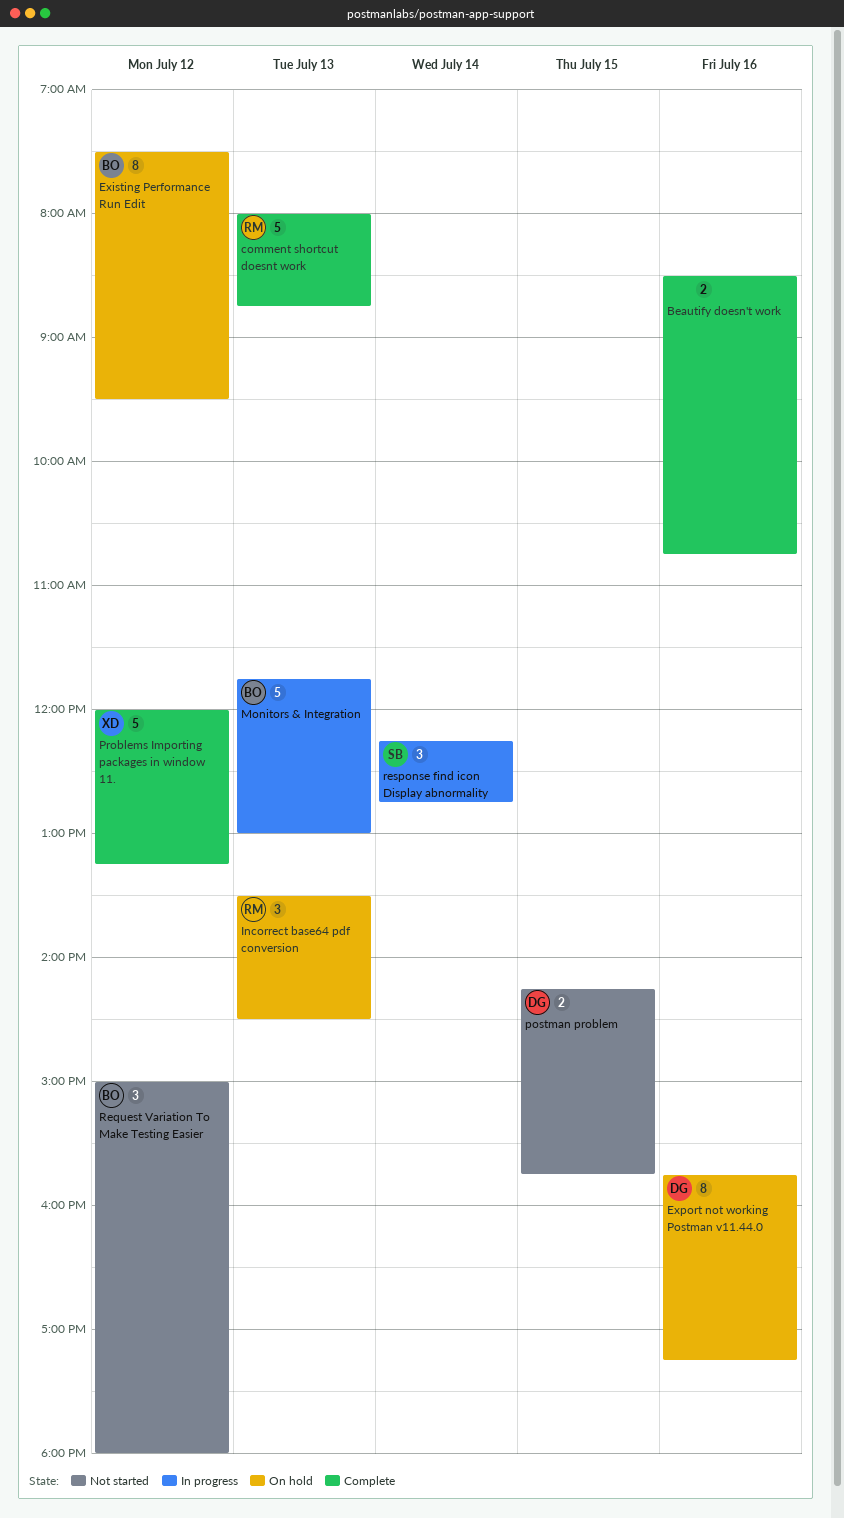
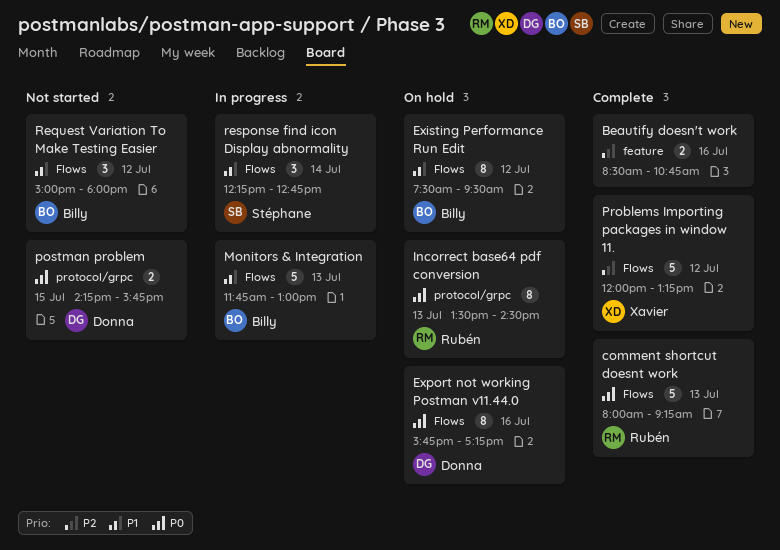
comment shortcut doesnt work, ends: 08:45 -> 09:15
Incorrect base64 pdf conversion, estimate: 3 -> 8

